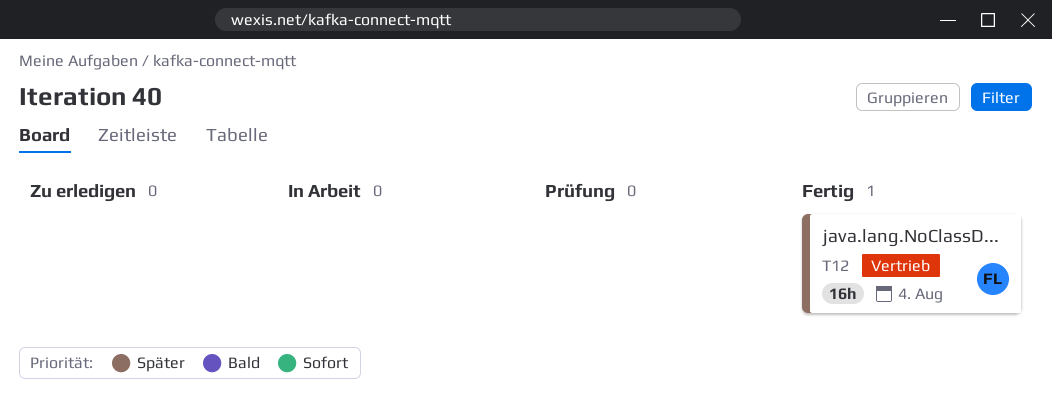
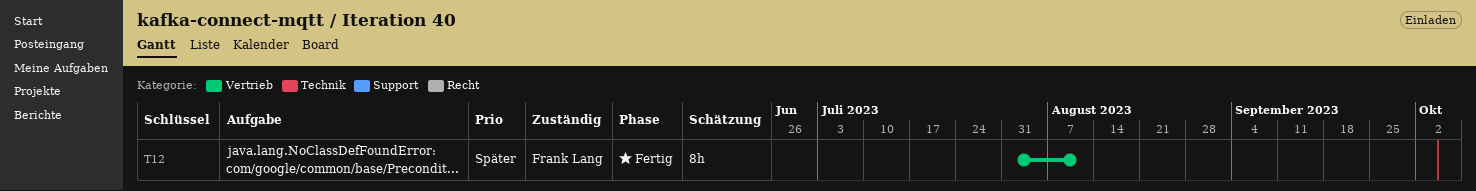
T12, estimate: 16h -> 8h
T12, due: Aug 4 -> Aug 11

